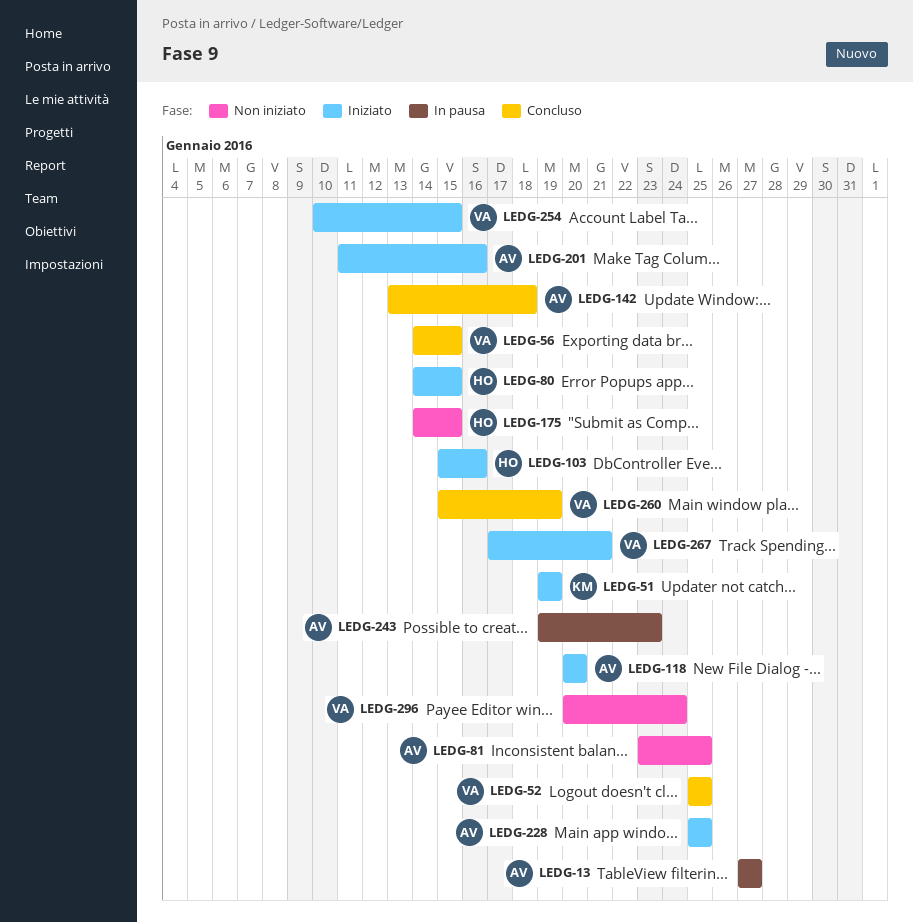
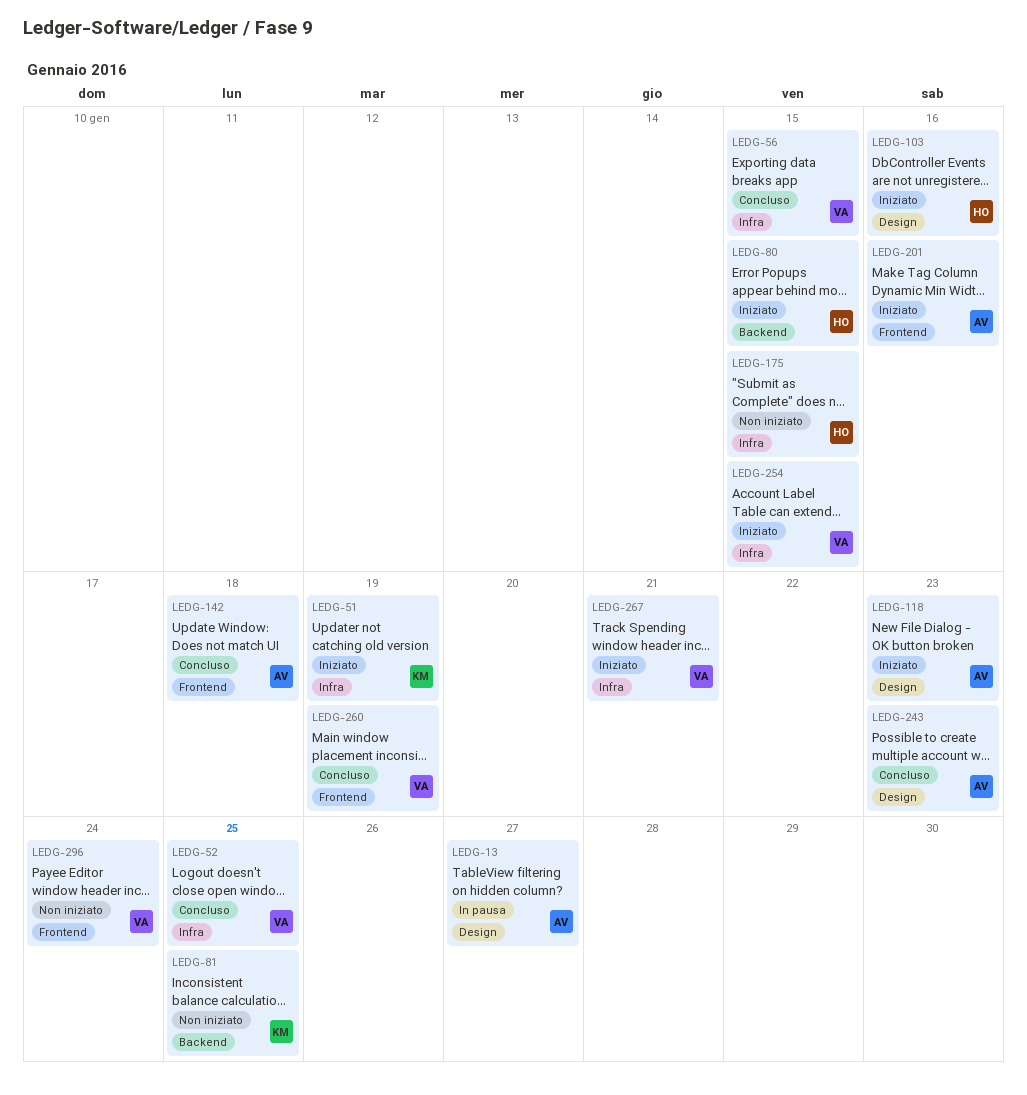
LEDG-81, owner: AV -> KM
LEDG-118, due: Jan 20 -> Jan 23
LEDG-228: present -> none
LEDG-243, status: In pausa -> Concluso

